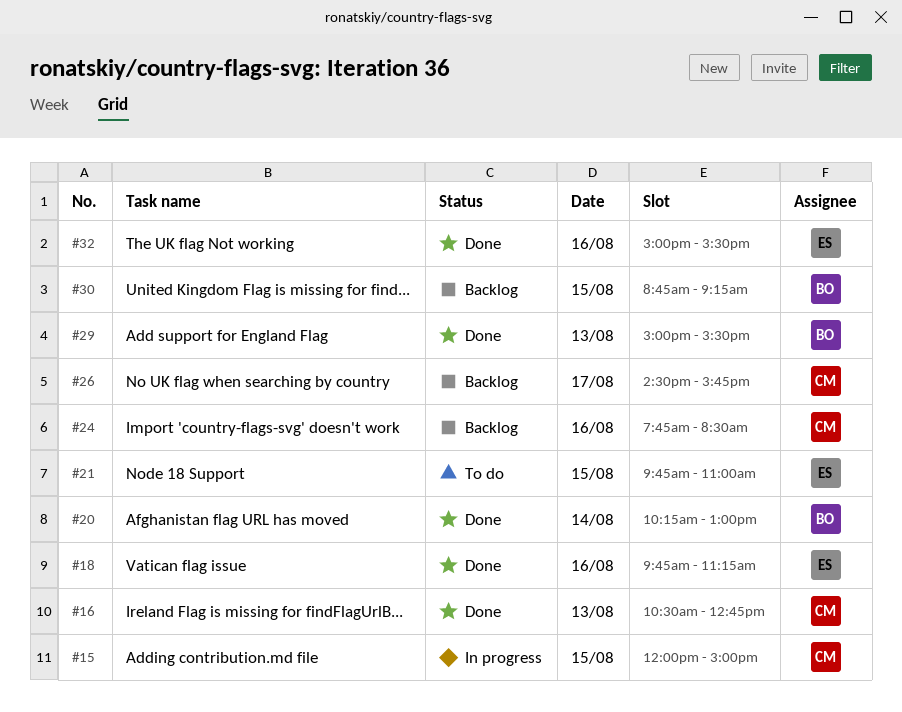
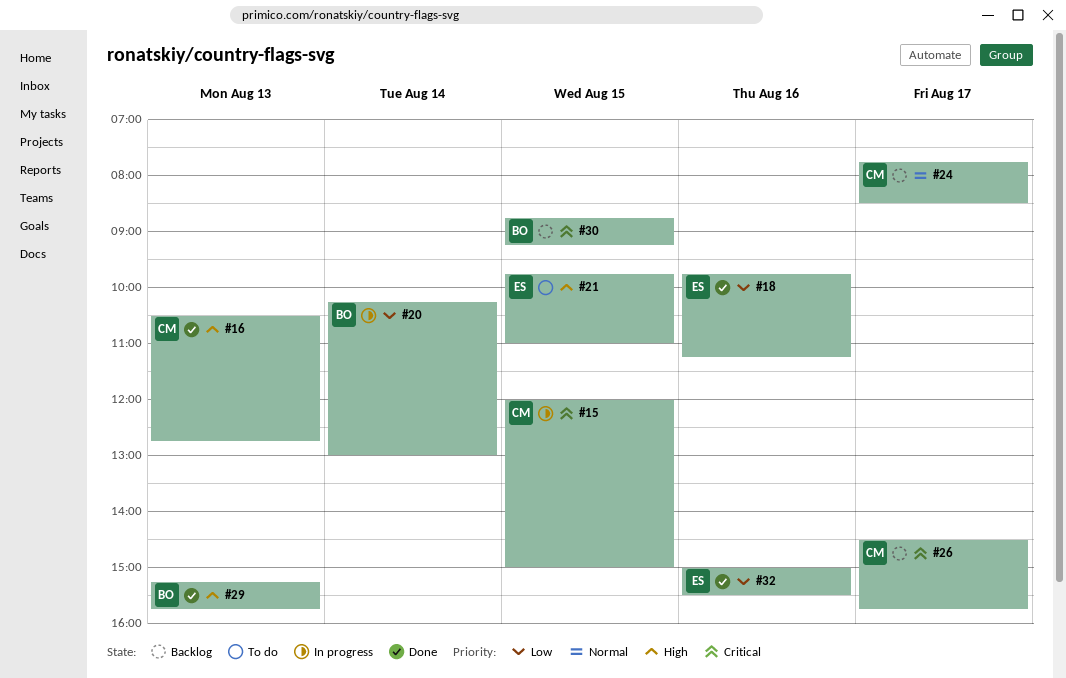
#20, status: Done -> In progress
#24, day: Aug 16 -> Aug 17
#29, begins: 15:00 -> 15:15
#29, ends: 15:30 -> 15:45

